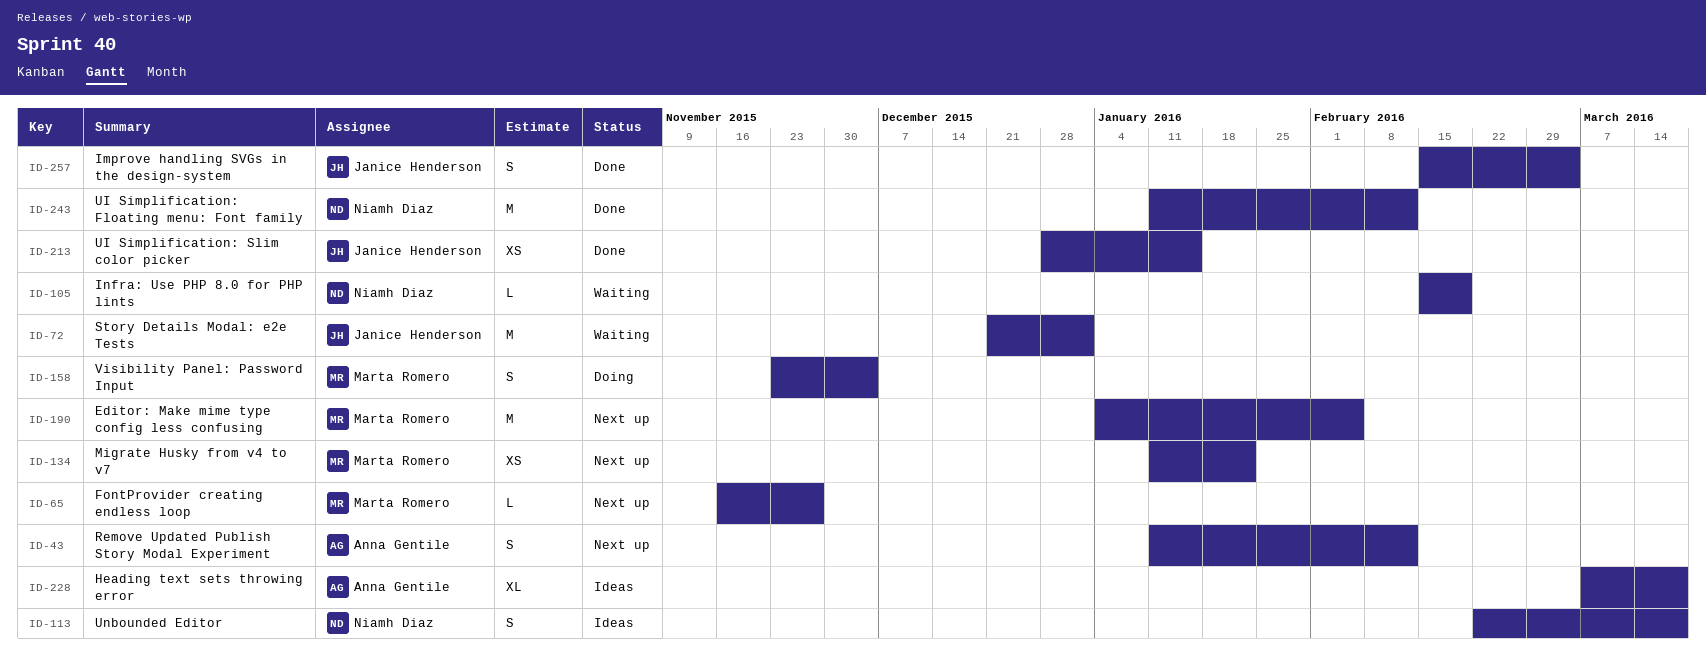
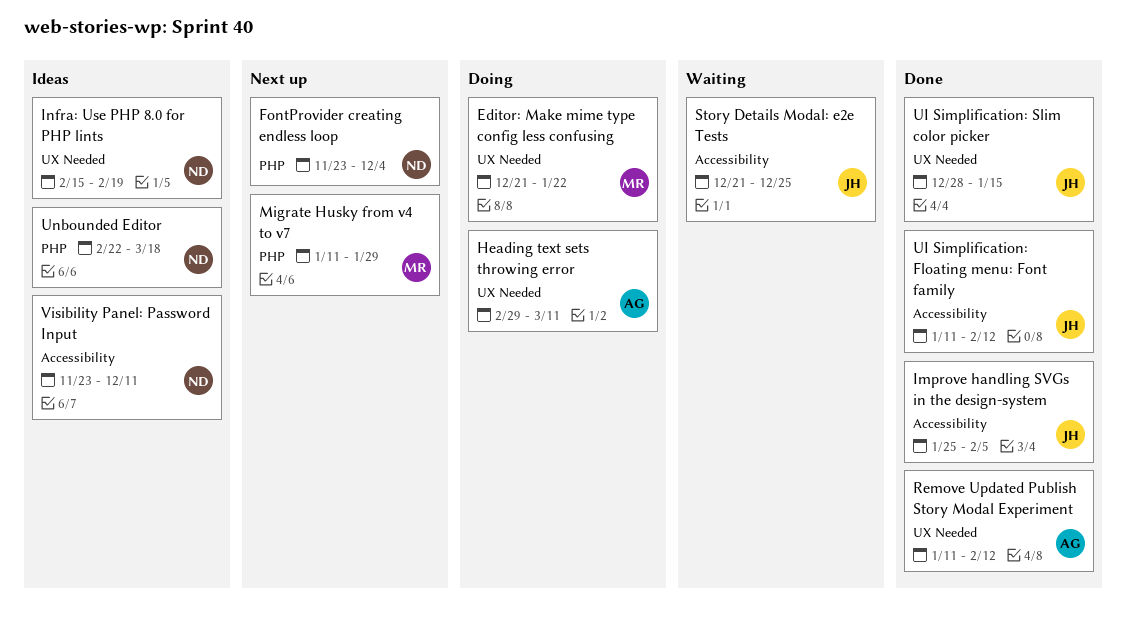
Editor: Make mime type config less confusing, status: Next up -> Doing
Editor: Make mime type config less confusing, start: Jan 4 -> Dec 21
Editor: Make mime type config less confusing, due: Feb 5 -> Jan 22
FontProvider creating endless loop, owner: Marta Romero -> Niamh Diaz
FontProvider creating endless loop, start: Nov 16 -> Nov 23
FontProvider creating endless loop, due: Nov 27 -> Dec 4
Heading text sets throwing error, status: Ideas -> Doing
Heading text sets throwing error, start: Mar 7 -> Feb 29
Heading text sets throwing error, due: Mar 18 -> Mar 11
Improve handling SVGs in the design-system, start: Feb 15 -> Jan 25
Improve handling SVGs in the design-system, due: Mar 4 -> Feb 5
Infra: Use PHP 8.0 for PHP lints, status: Waiting -> Ideas
Migrate Husky from v4 to v7, due: Jan 22 -> Jan 29
Remove Updated Publish Story Modal Experiment, status: Next up -> Done
Story Details Modal: e2e Tests, due: Jan 1 -> Dec 25
UI Simplification: Floating menu: Font family, owner: Niamh Diaz -> Janice Henderson
Visibility Panel: Password Input, status: Doing -> Ideas
Visibility Panel: Password Input, owner: Marta Romero -> Niamh Diaz
Visibility Panel: Password Input, due: Dec 4 -> Dec 11

